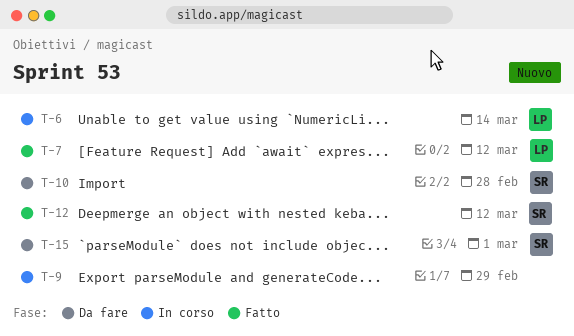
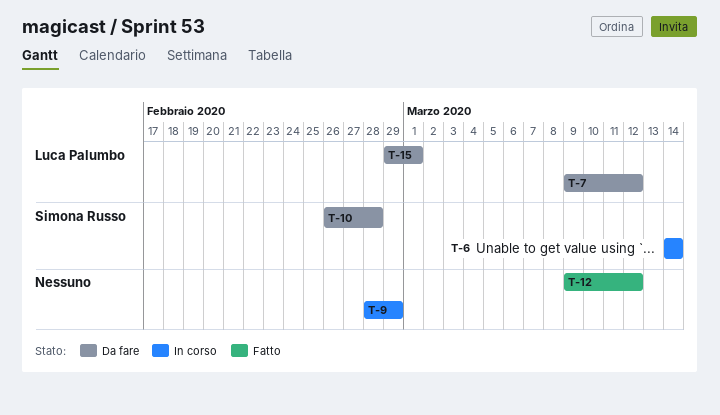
T-6, owner: Luca Palumbo -> Simona Russo
T-7, status: Fatto -> Da fare
T-12, owner: Simona Russo -> none
T-15, owner: Simona Russo -> Luca Palumbo

